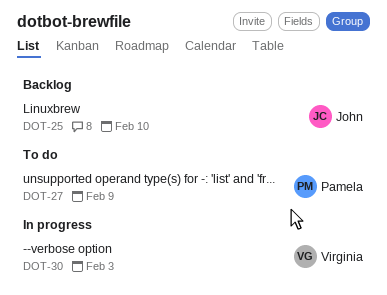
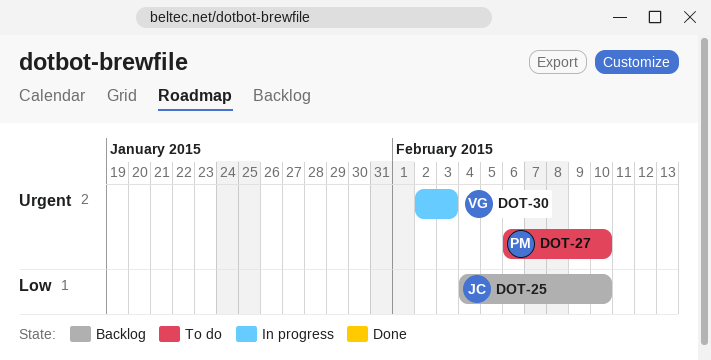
DOT-27, due: Feb 9 -> Feb 10

